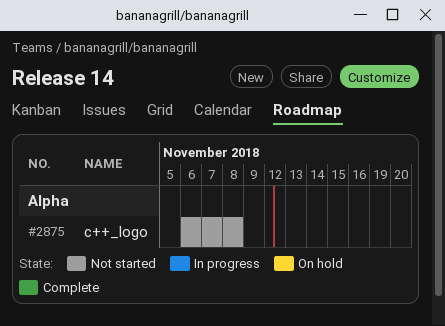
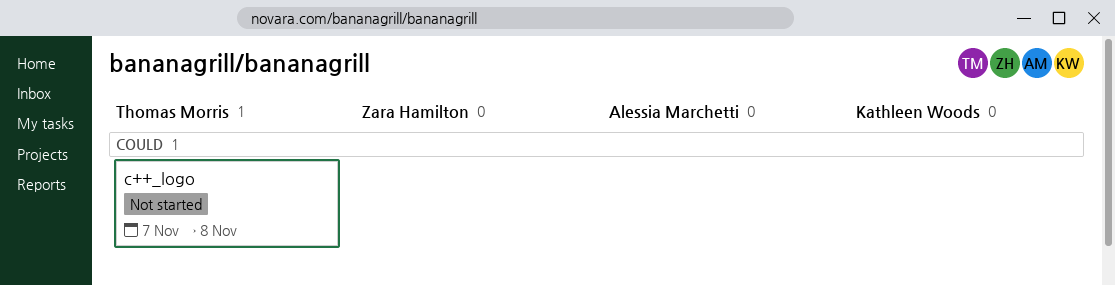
c++_logo, start: Nov 6 -> Nov 7

